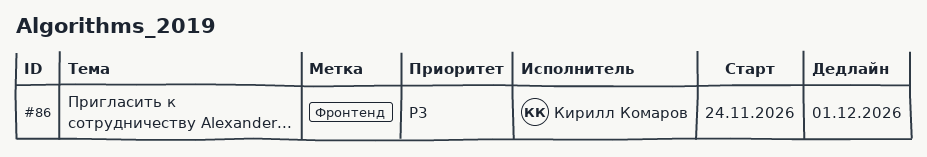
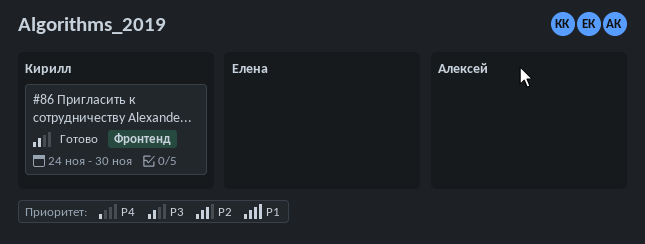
#86, due: Dec 1 -> Nov 30

